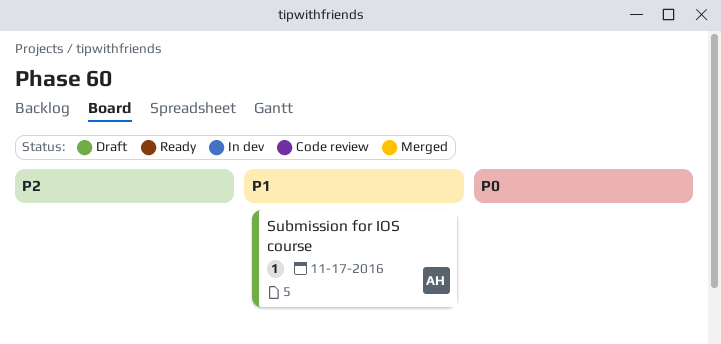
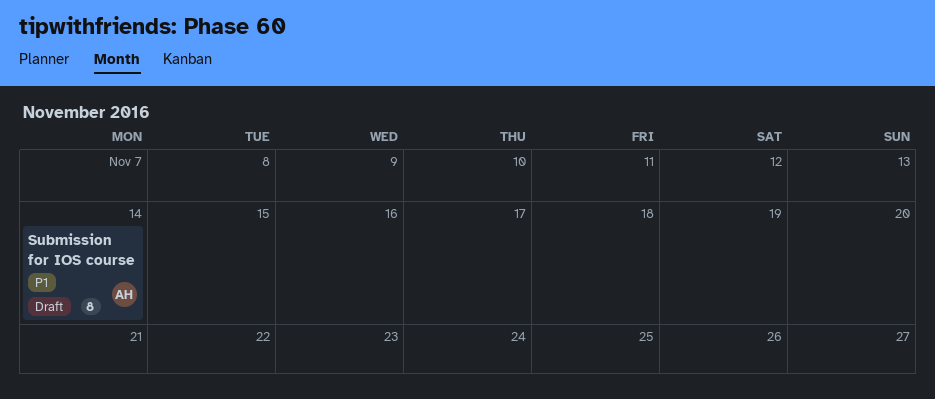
Submission for IOS course, estimate: 1 -> 8
Submission for IOS course, due: Nov 17 -> Nov 14

